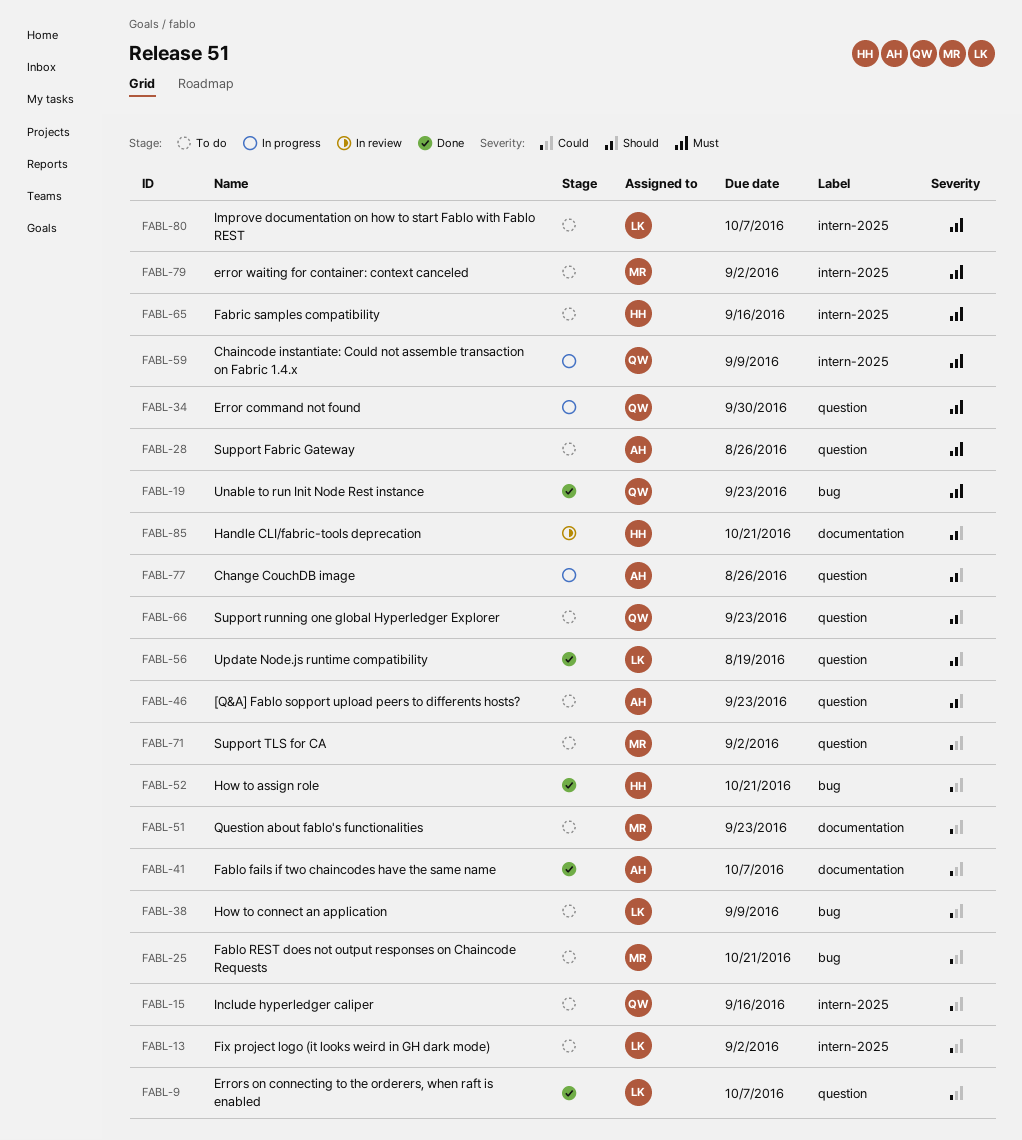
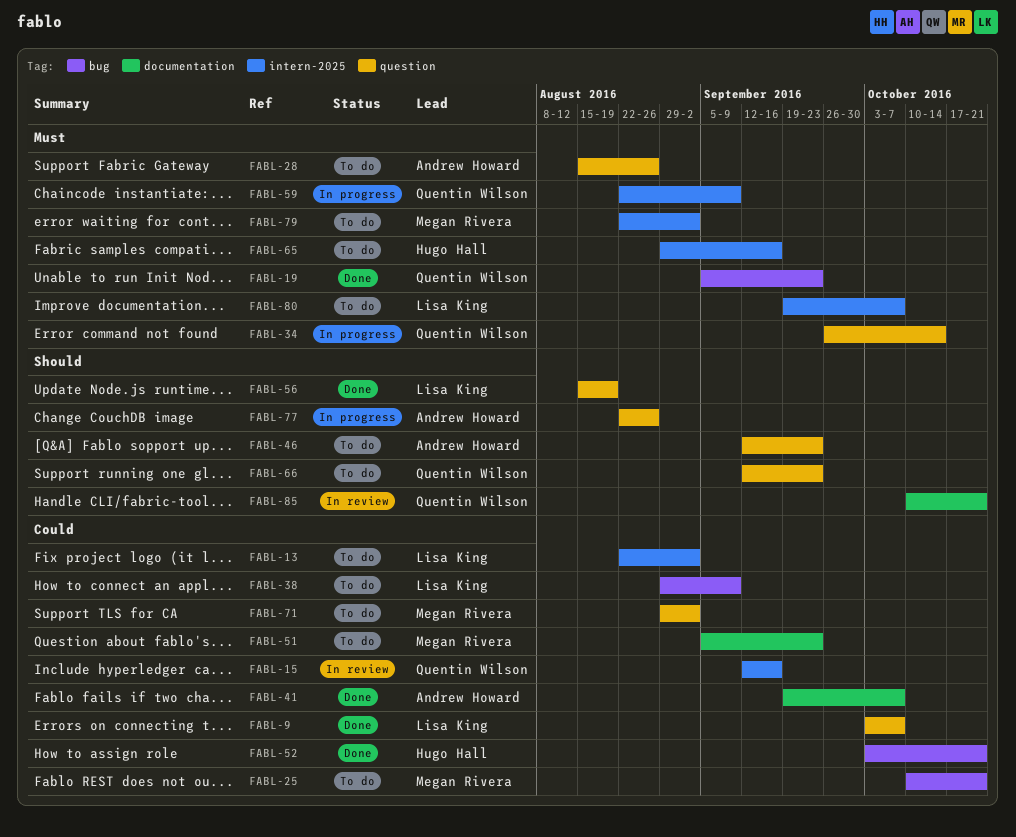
FABL-15, status: To do -> In review
FABL-34, due: Sep 30 -> Oct 14
FABL-85, owner: Hugo Hall -> Quentin Wilson

